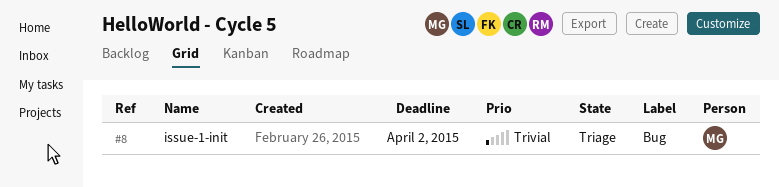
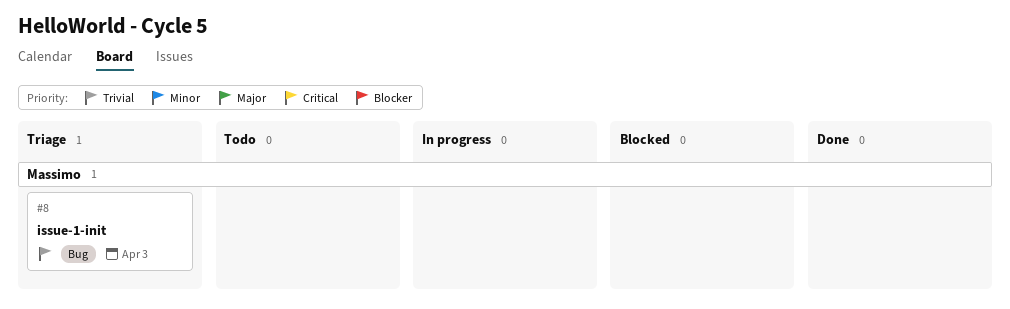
#8, due: Apr 2 -> Apr 3

